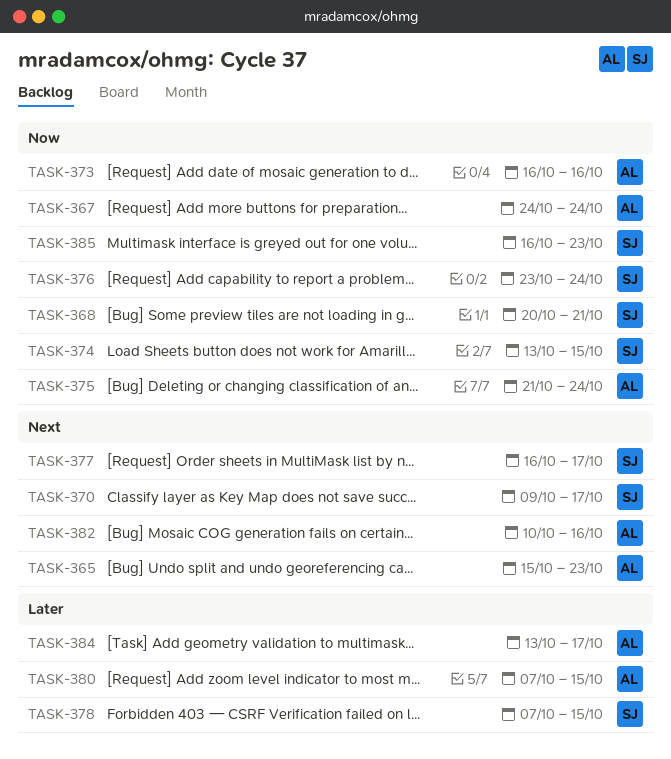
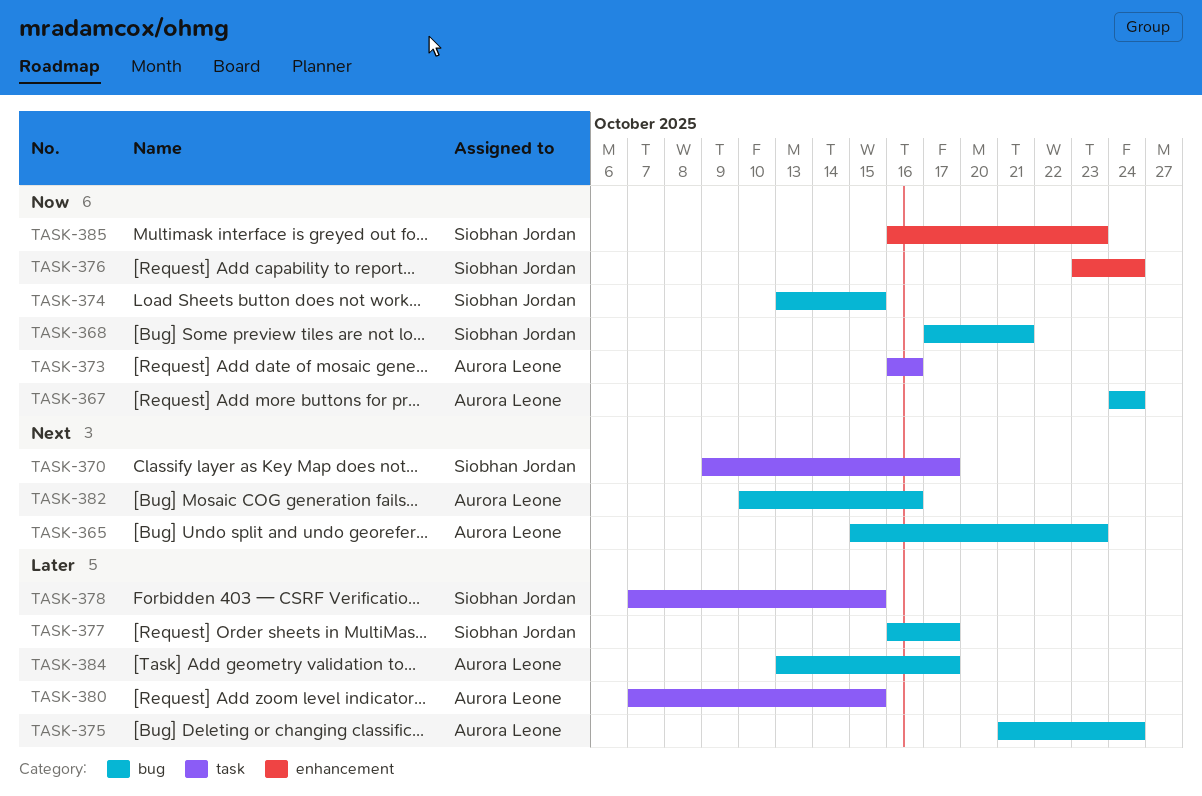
TASK-368, start: Oct 20 -> Oct 17
TASK-375, priority: Now -> Later
TASK-377, priority: Next -> Later

